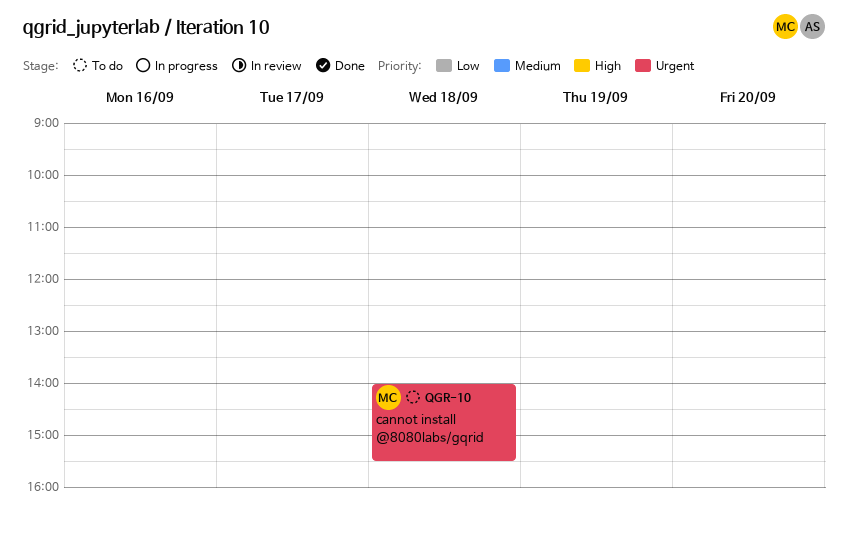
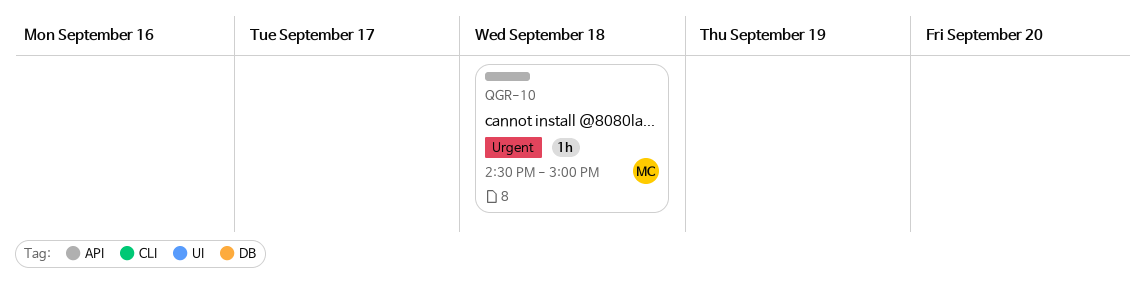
QGR-10, begins: 14:00 -> 14:30
QGR-10, ends: 15:30 -> 15:00

